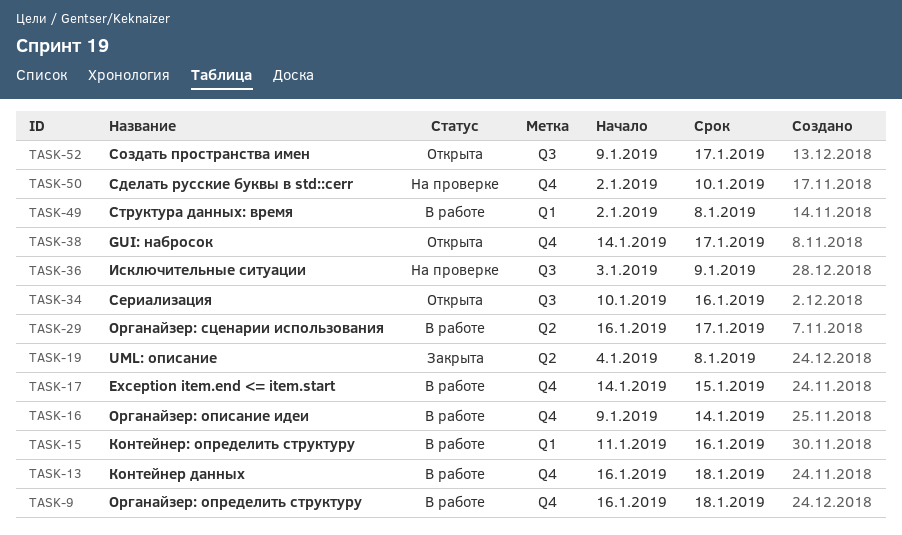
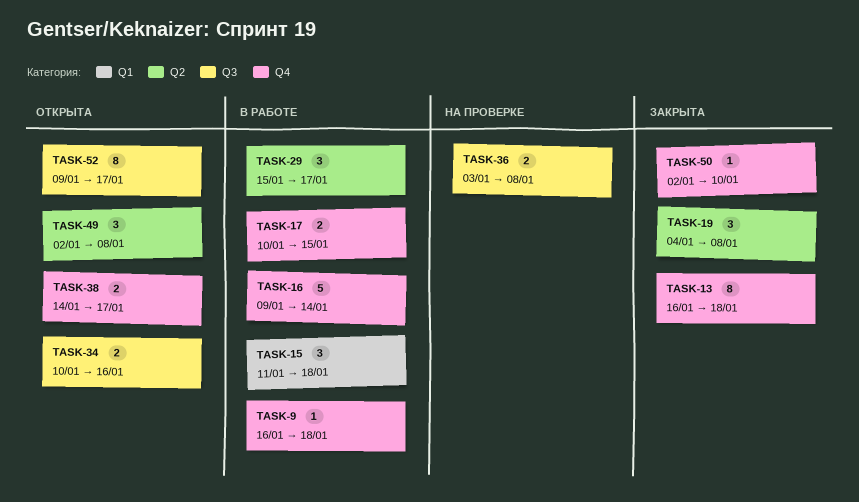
TASK-13, status: В работе -> Закрыта
TASK-15, due: Jan 16 -> Jan 18
TASK-17, start: Jan 14 -> Jan 10
TASK-29, start: Jan 16 -> Jan 15
TASK-36, due: Jan 9 -> Jan 8
TASK-49, status: В работе -> Открыта
TASK-49, label: Q1 -> Q2
TASK-50, status: На проверке -> Закрыта

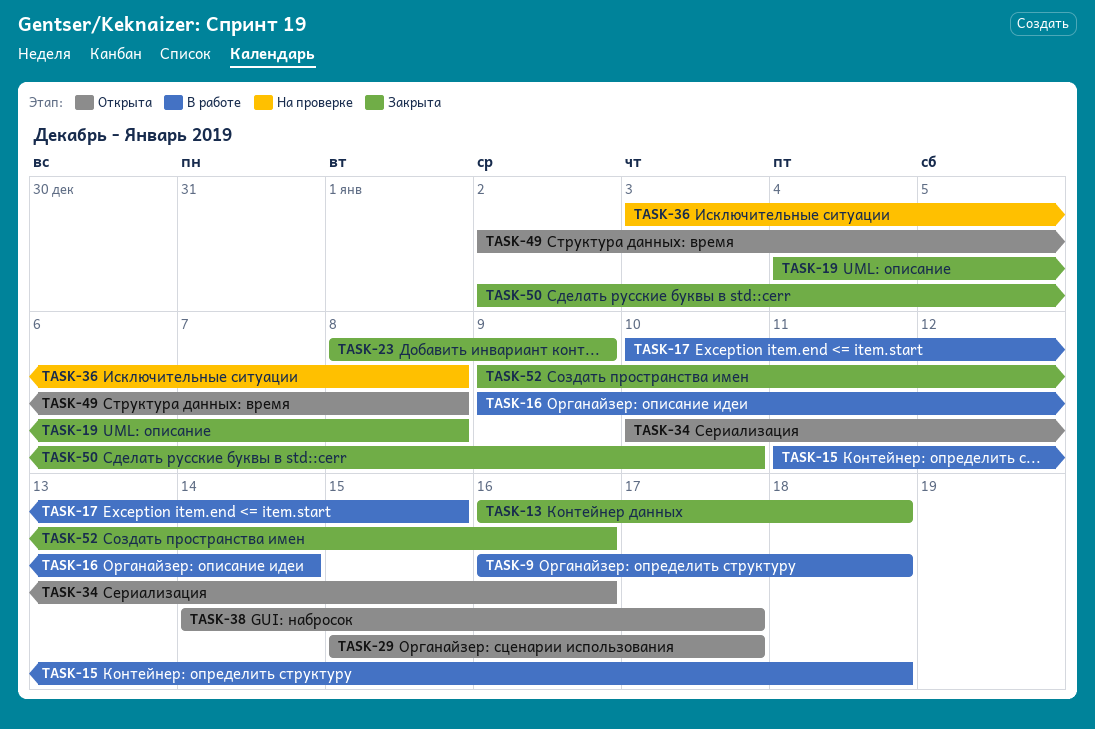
TASK-23: none -> present
TASK-29, status: В работе -> Открыта
TASK-52, status: Открыта -> Закрыта
TASK-52, due: Jan 17 -> Jan 16

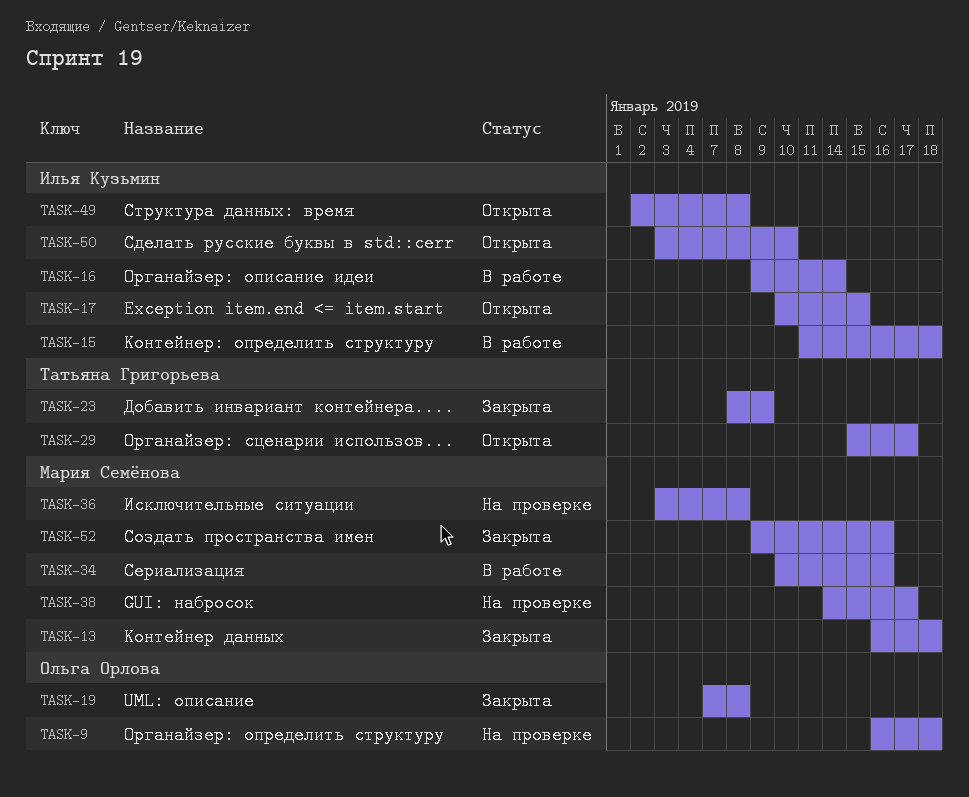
TASK-9, status: В работе -> На проверке
TASK-17, status: В работе -> Открыта
TASK-19, start: Jan 4 -> Jan 7
TASK-34, status: Открыта -> В работе
TASK-38, status: Открыта -> На проверке
TASK-50, status: Закрыта -> Открыта
TASK-50, start: Jan 2 -> Jan 3

